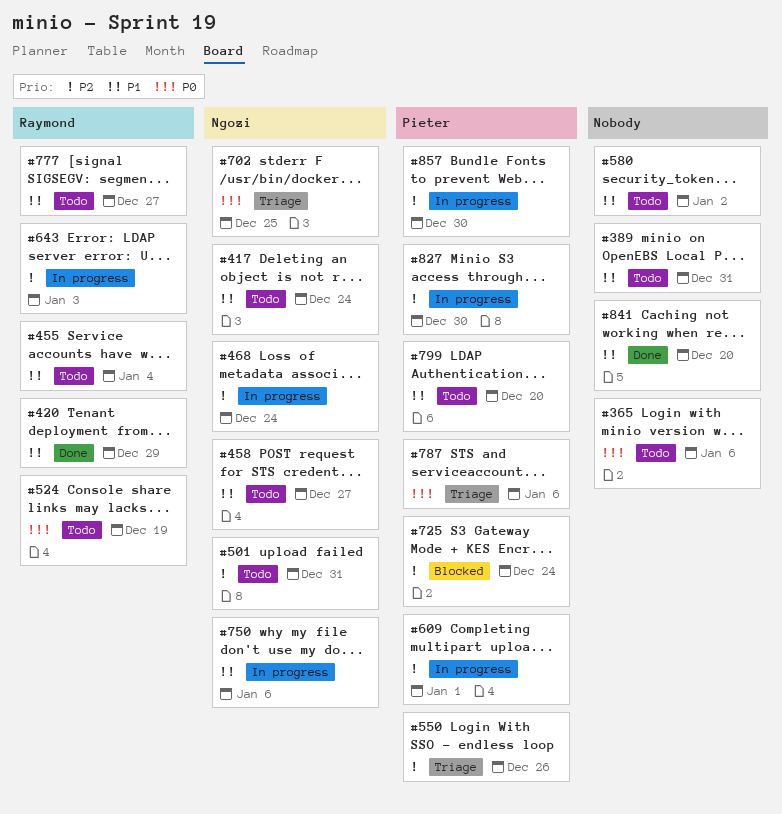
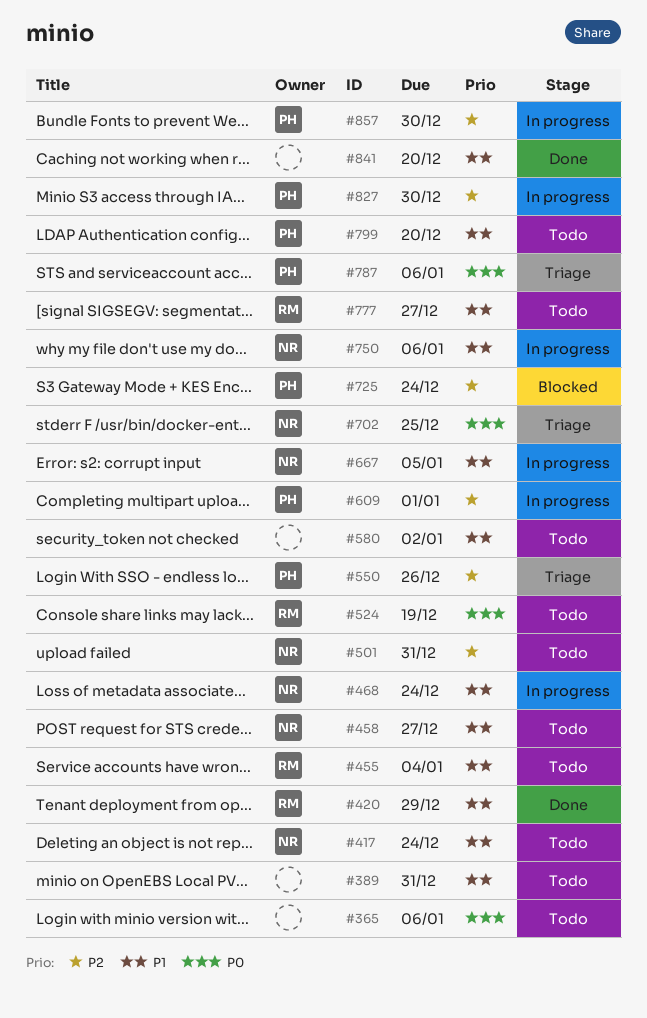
#468, priority: P2 -> P1
#643: present -> none
#667: none -> present

